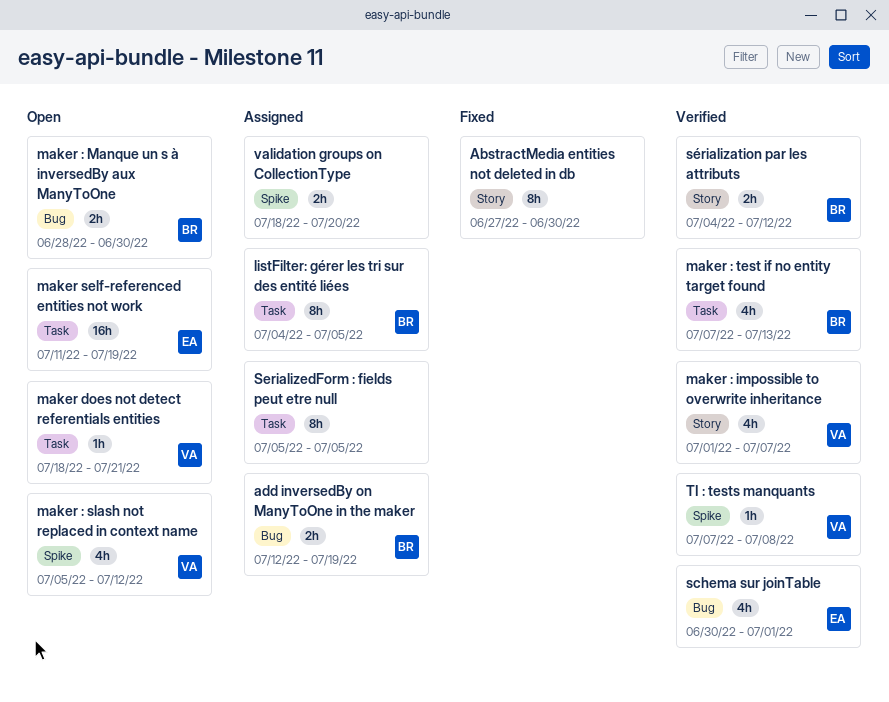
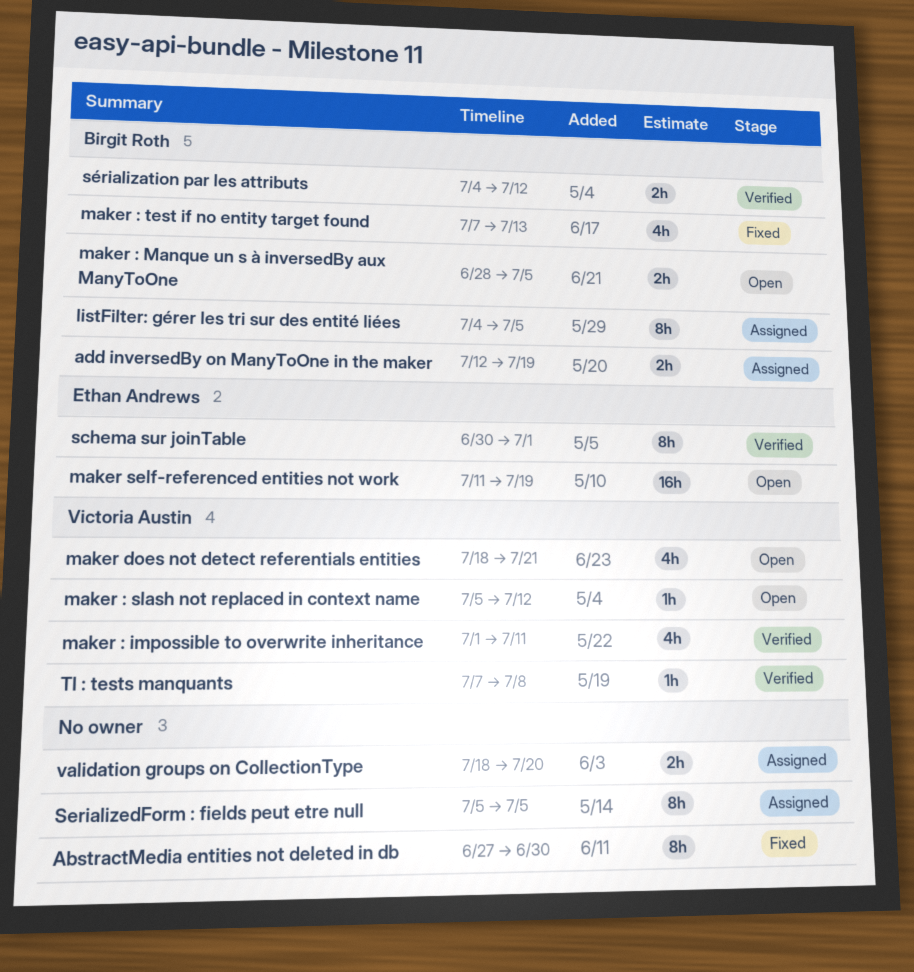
maker : impossible to overwrite inheritance, due: Jul 7 -> Jul 11
maker : Manque un s à inversedBy aux ManyToOne, due: Jun 30 -> Jul 5
maker : slash not replaced in context name, estimate: 4h -> 1h
maker : test if no entity target found, status: Verified -> Fixed
maker does not detect referentials entities, estimate: 1h -> 4h
schema sur joinTable, estimate: 4h -> 8h

